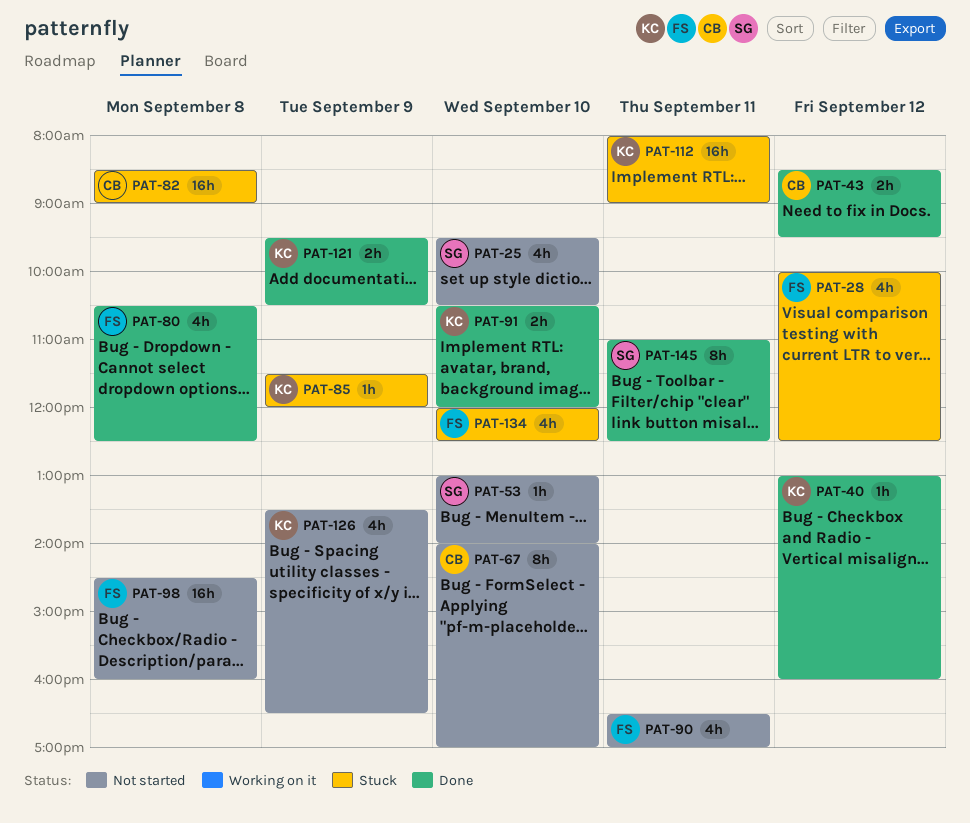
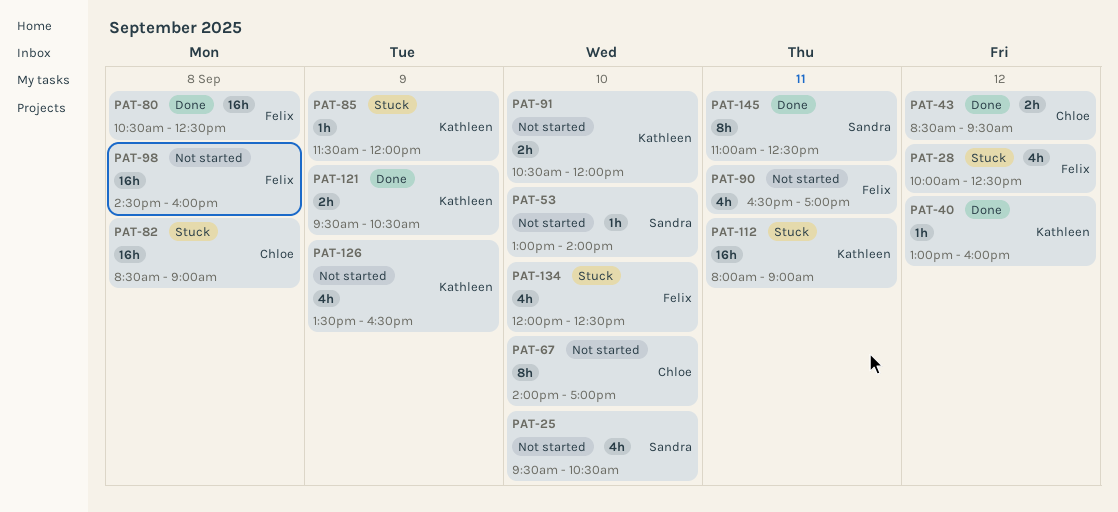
PAT-80, estimate: 4h -> 16h
PAT-91, status: Done -> Not started

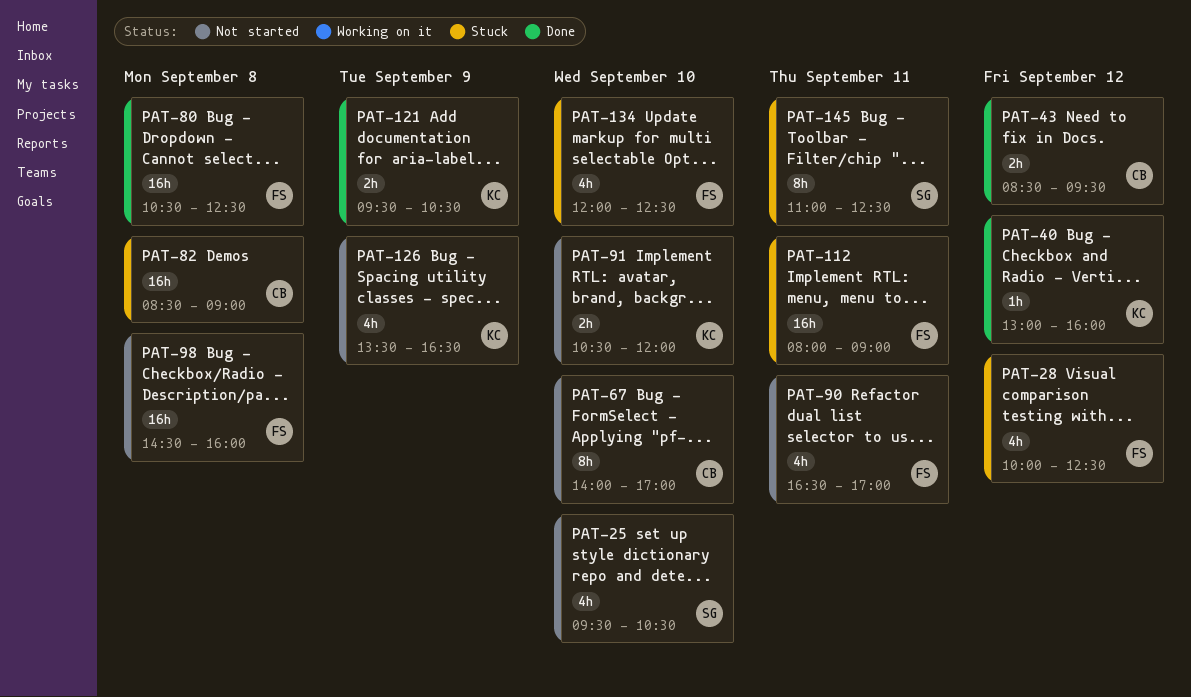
PAT-53: present -> none
PAT-85: present -> none
PAT-112, owner: Kathleen -> Felix
PAT-145, status: Done -> Stuck

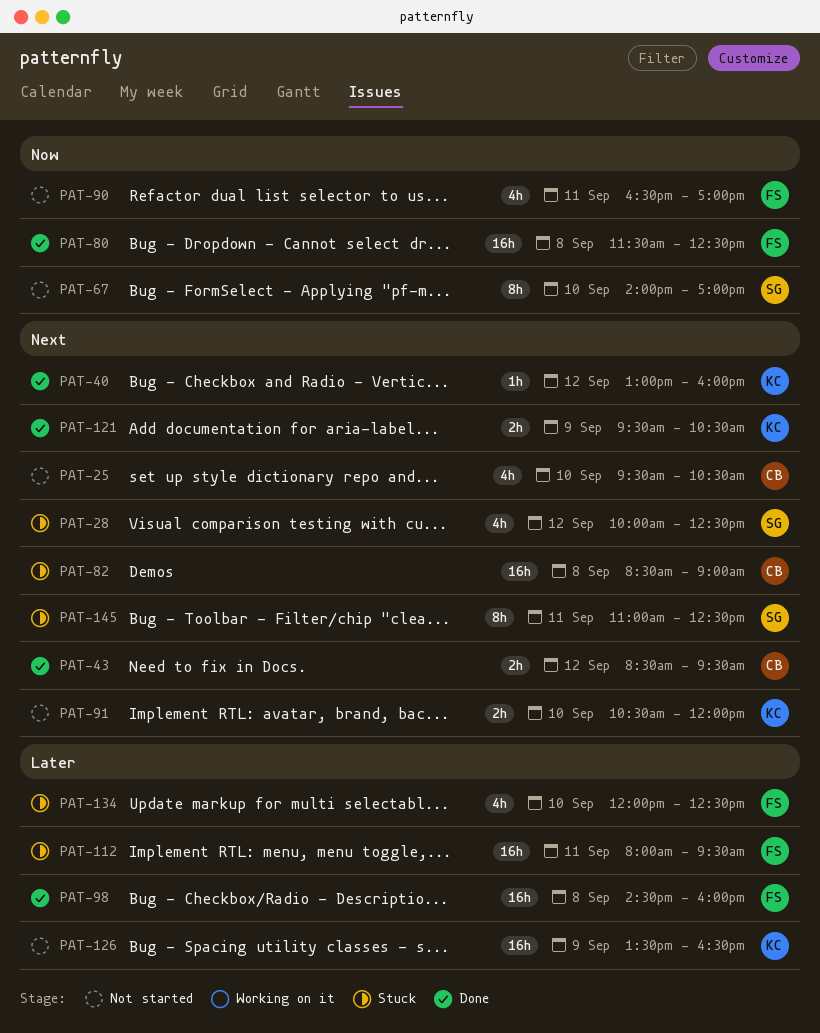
PAT-25, owner: SG -> CB
PAT-28, owner: FS -> SG
PAT-67, owner: CB -> SG
PAT-80, begins: 10:30 -> 11:30
PAT-98, status: Not started -> Done
PAT-112, ends: 09:00 -> 09:30
PAT-126, estimate: 4h -> 16h

